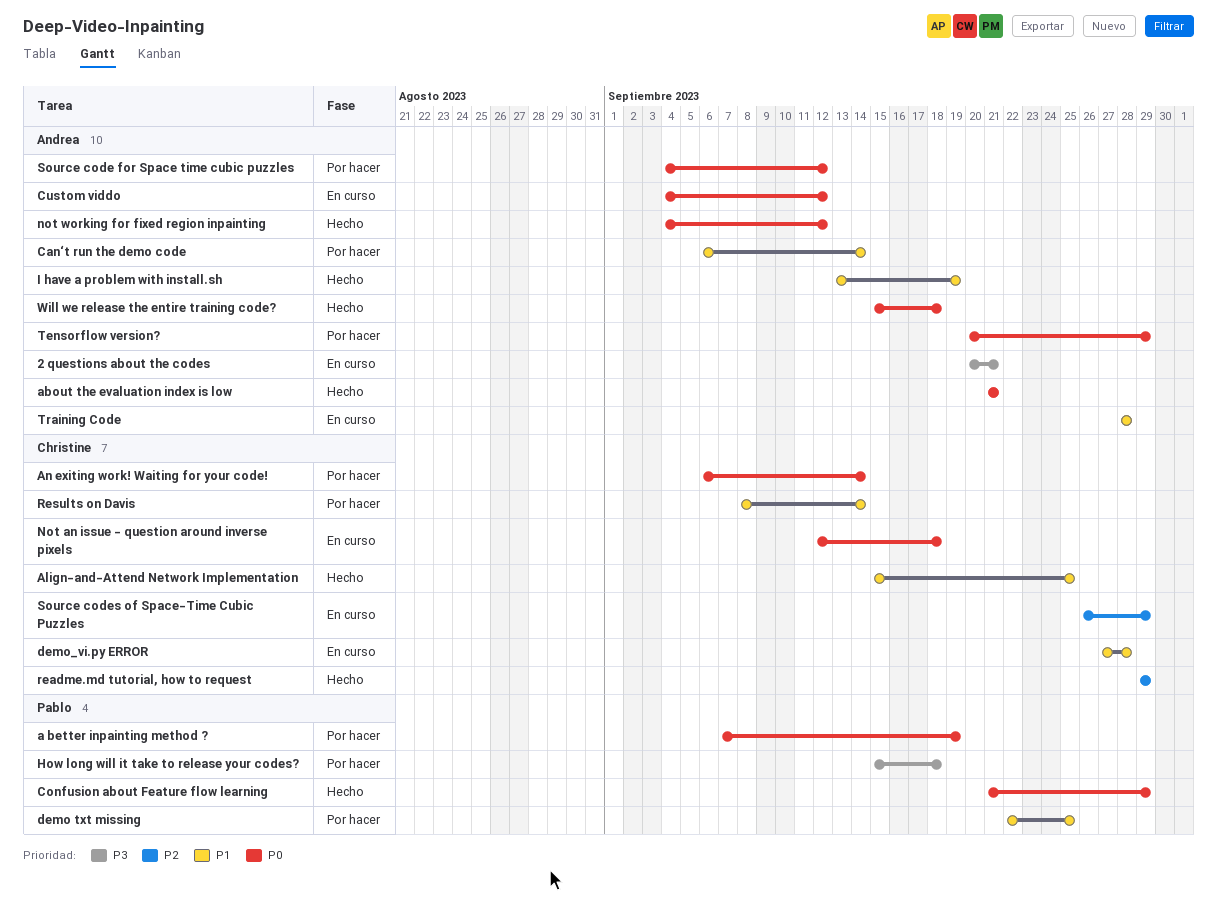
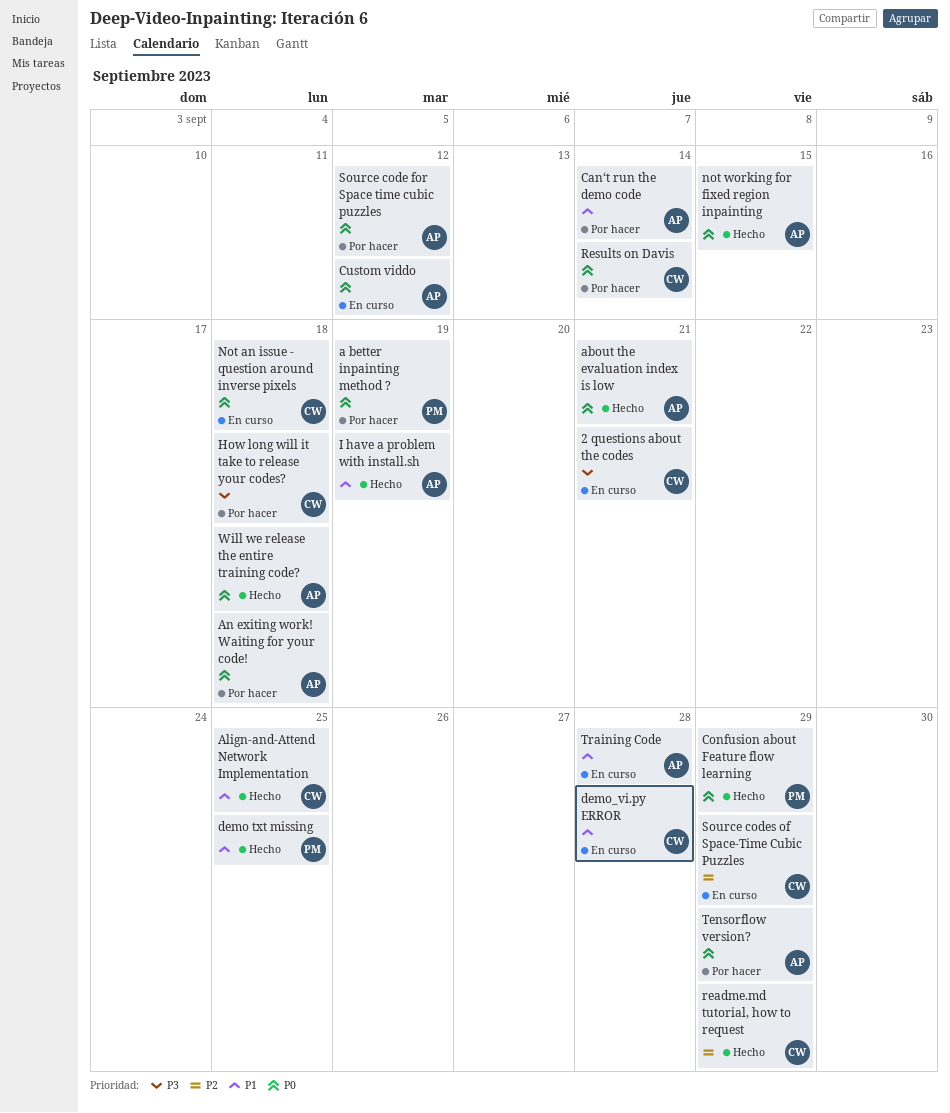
2 questions about the codes, owner: Andrea -> Christine
An exiting work! Waiting for your code!, owner: Christine -> Andrea
An exiting work! Waiting for your code!, due: Sep 14 -> Sep 18
demo txt missing, status: Por hacer -> Hecho
How long will it take to release your codes?, owner: Pablo -> Christine
not working for fixed region inpainting, due: Sep 12 -> Sep 15
Results on Davis, priority: P1 -> P0

